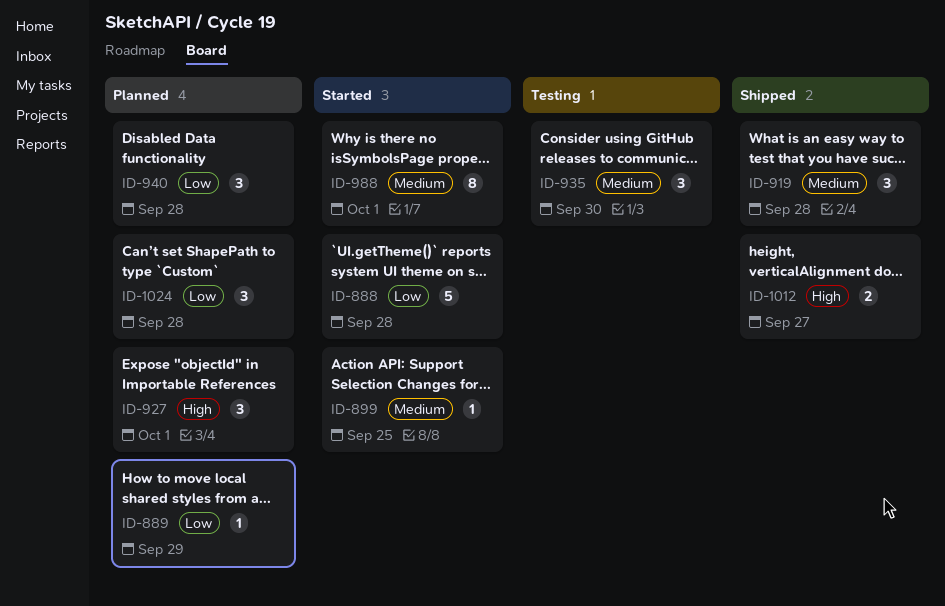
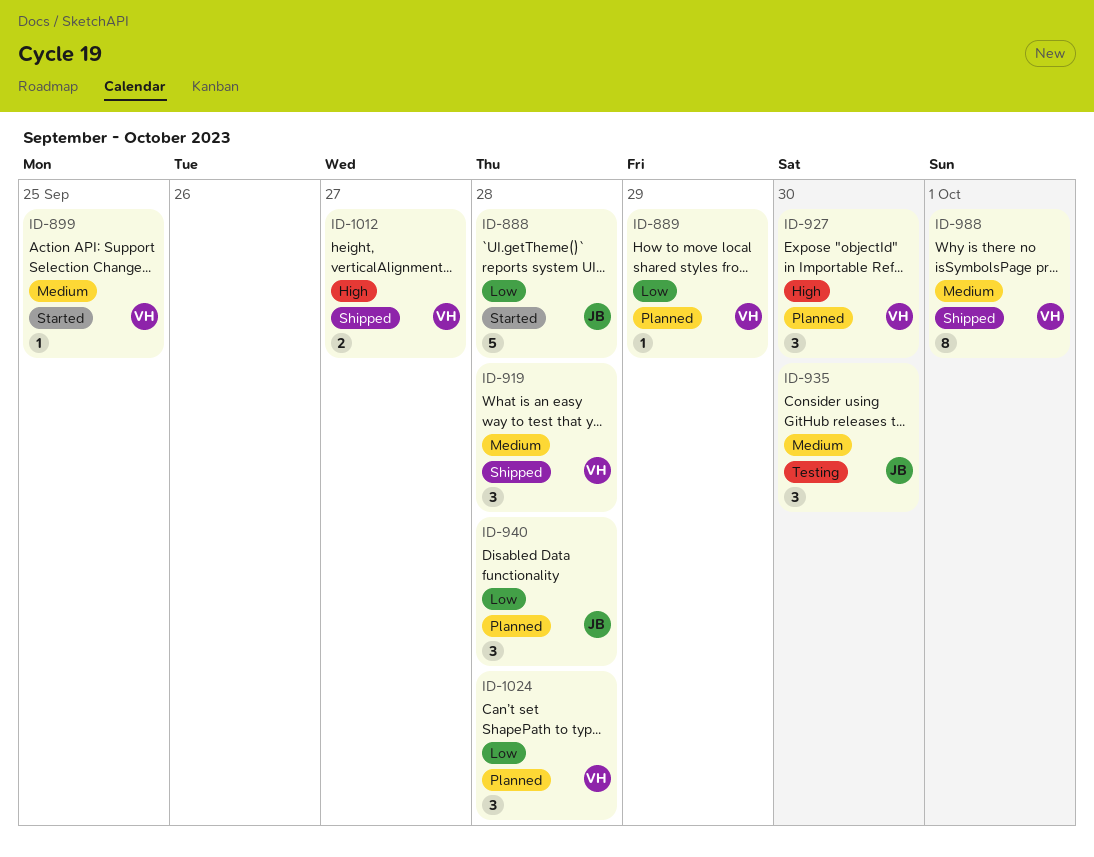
ID-927, due: Oct 1 -> Sep 30
ID-988, status: Started -> Shipped

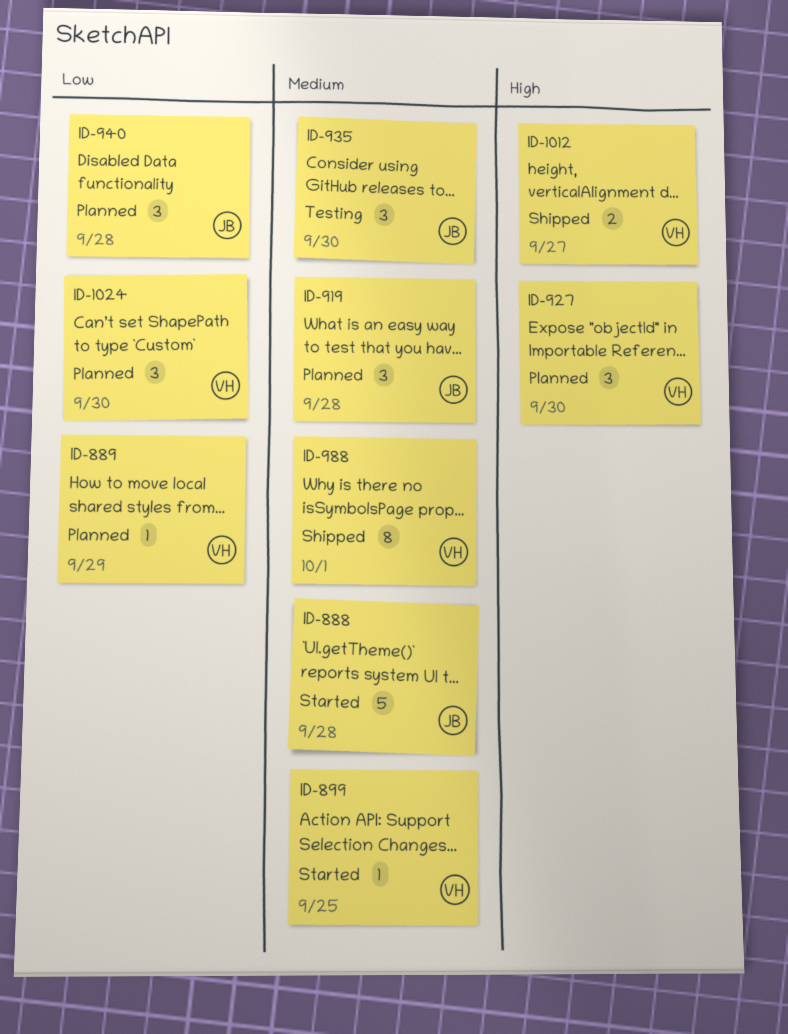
ID-888, priority: Low -> Medium
ID-919, status: Shipped -> Planned
ID-919, owner: VH -> JB
ID-1024, due: Sep 28 -> Sep 30

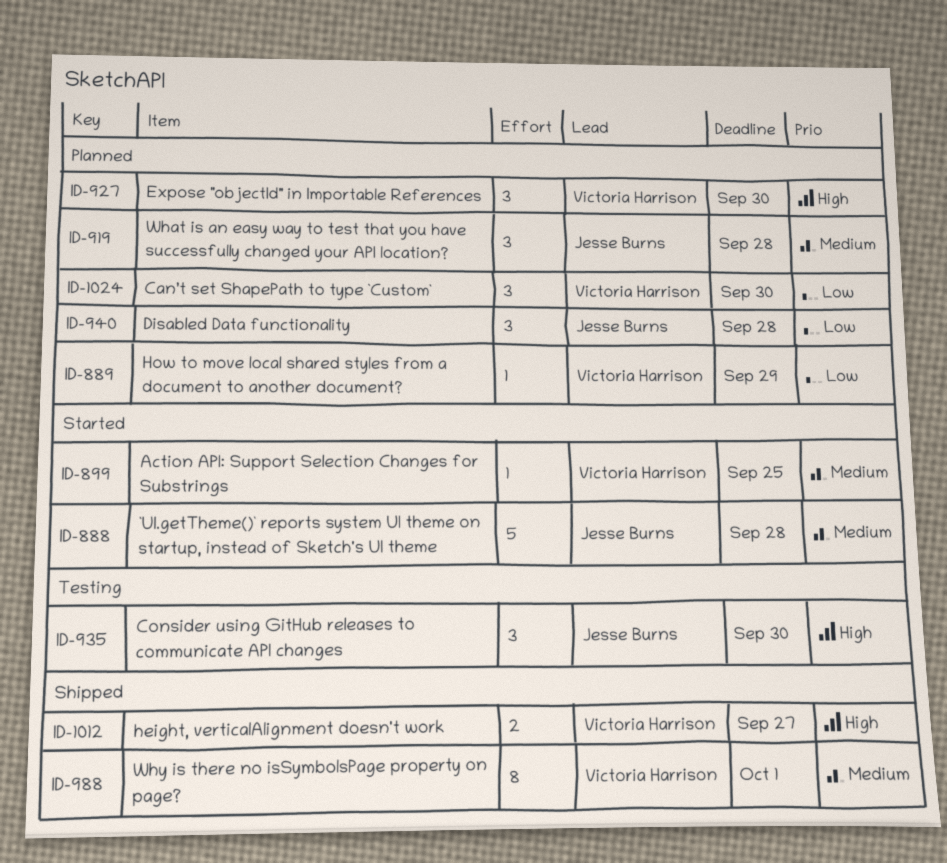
ID-935, priority: Medium -> High

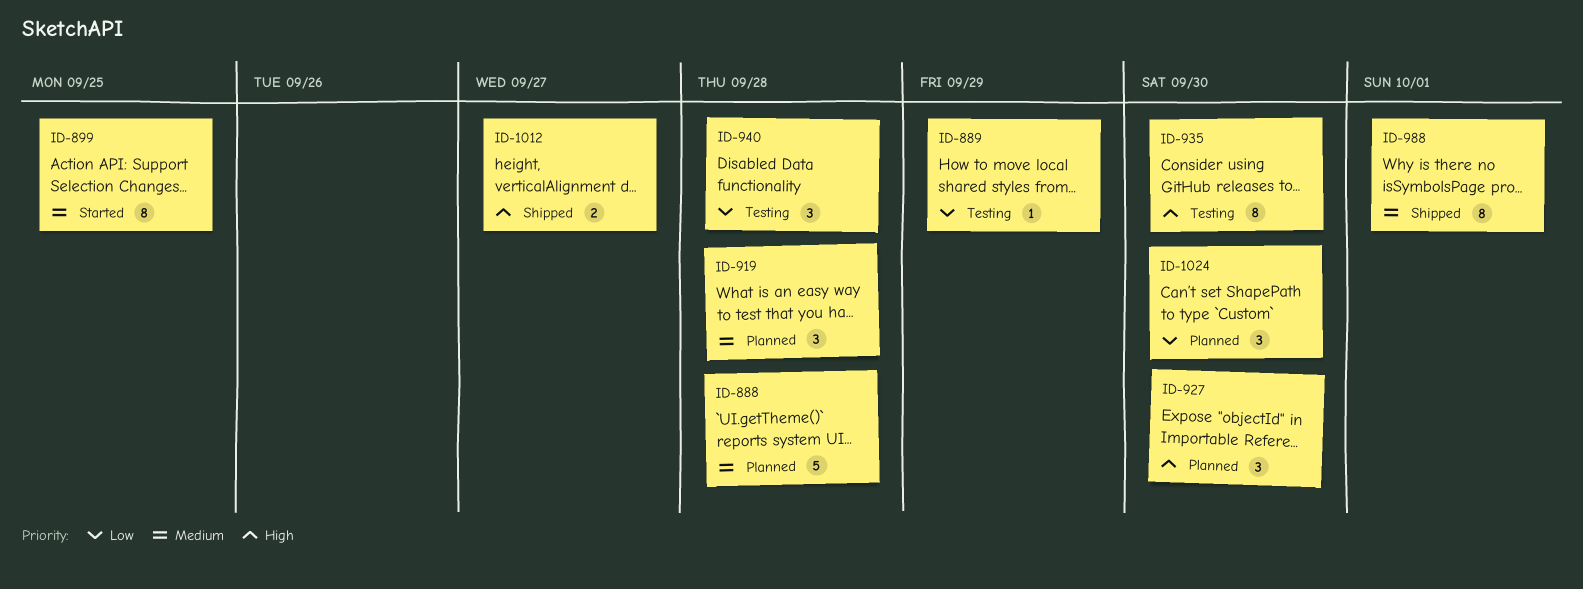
ID-888, status: Started -> Planned
ID-889, status: Planned -> Testing
ID-899, estimate: 1 -> 8
ID-935, estimate: 3 -> 8
ID-940, status: Planned -> Testing

